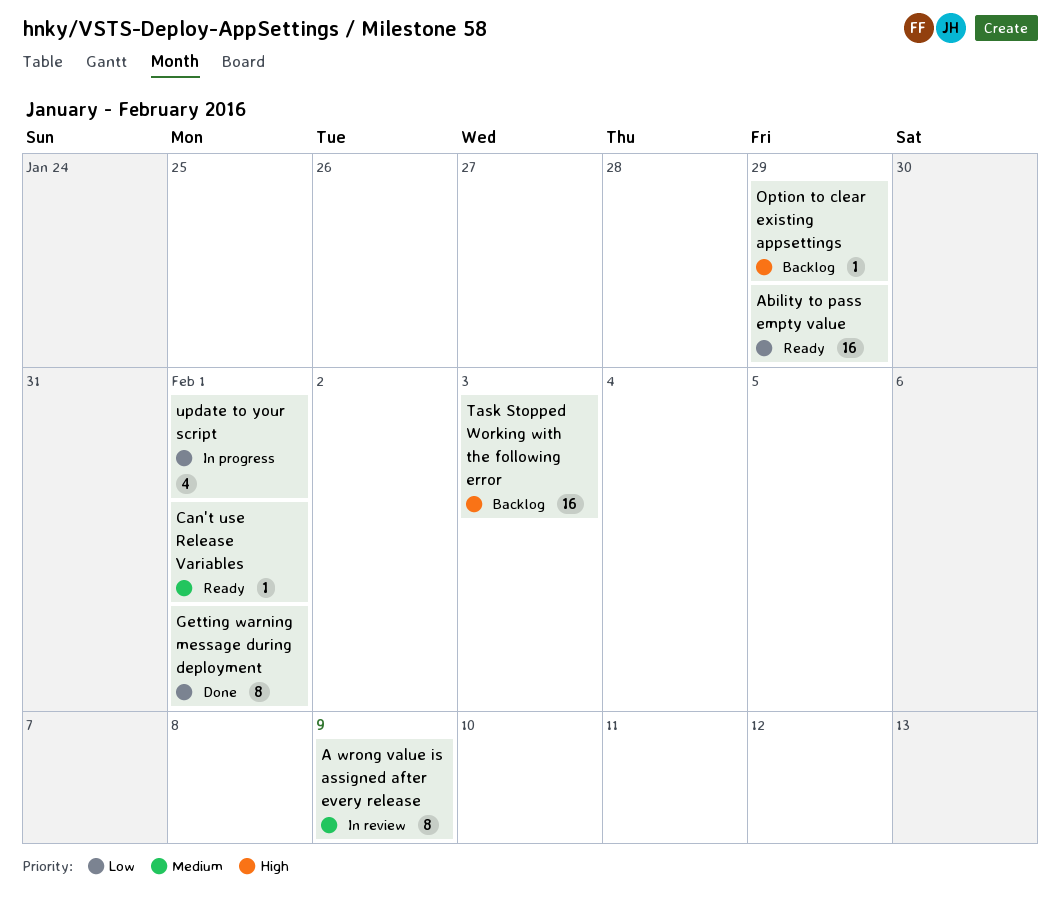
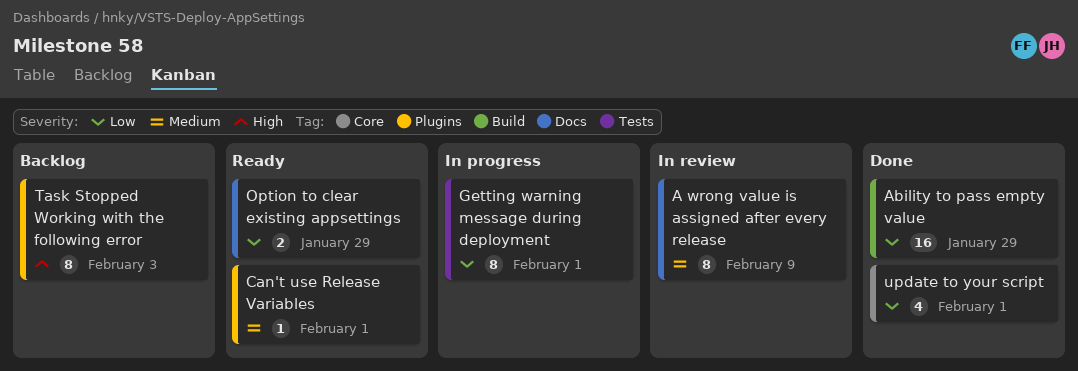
Ability to pass empty value, status: Ready -> Done
Getting warning message during deployment, status: Done -> In progress
Option to clear existing appsettings, status: Backlog -> Ready
Option to clear existing appsettings, priority: High -> Low
Option to clear existing appsettings, estimate: 1 -> 2
Task Stopped Working with the following error, estimate: 16 -> 8
update to your script, status: In progress -> Done

